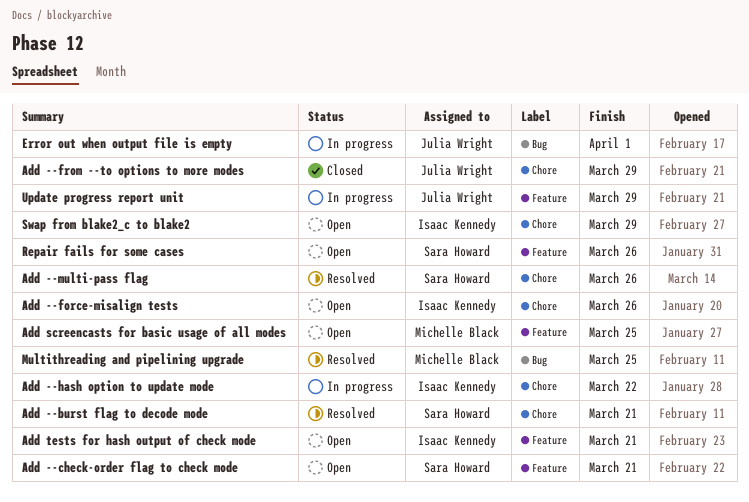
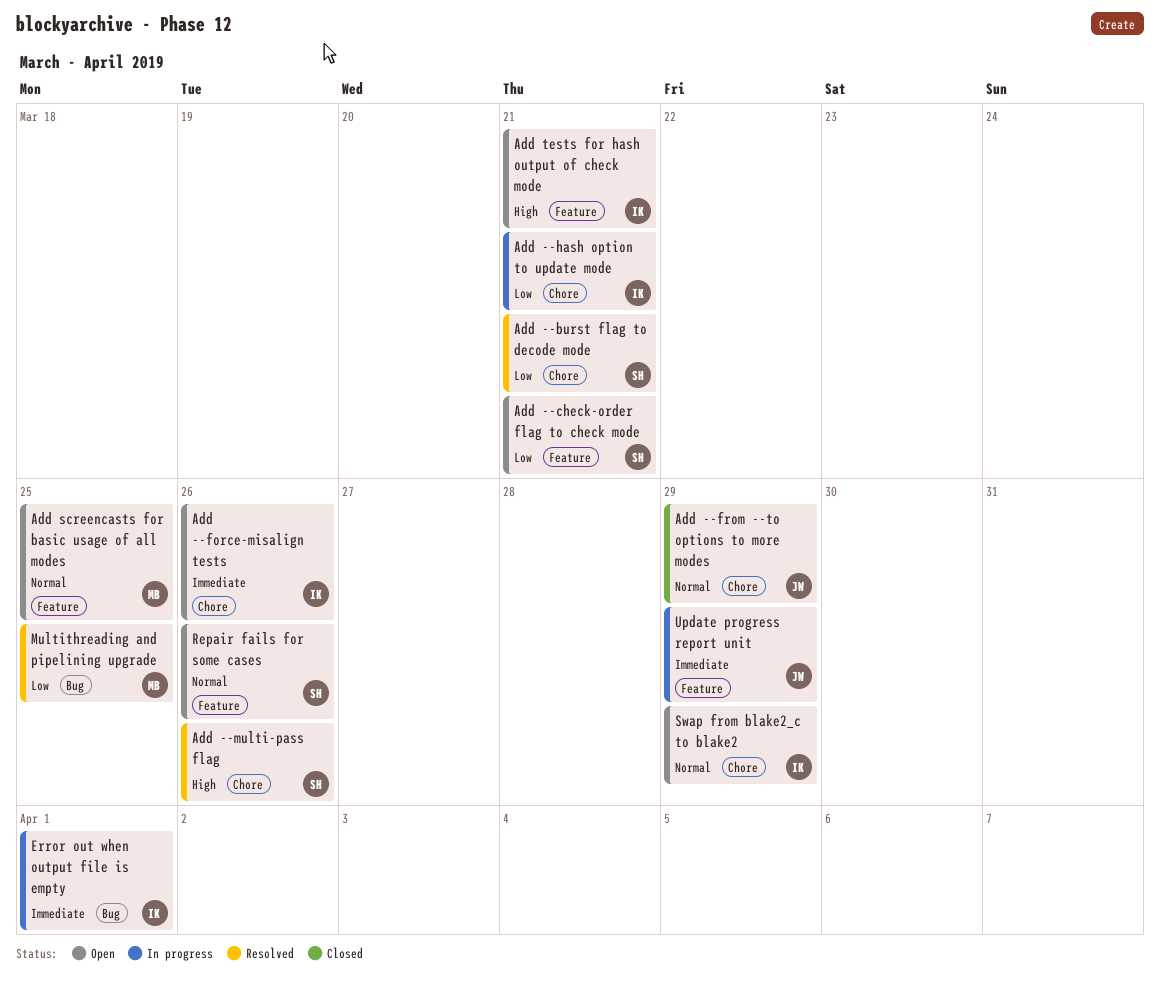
Add --hash option to update mode, due: Mar 22 -> Mar 21
Error out when output file is empty, owner: Julia Wright -> Isaac Kennedy

